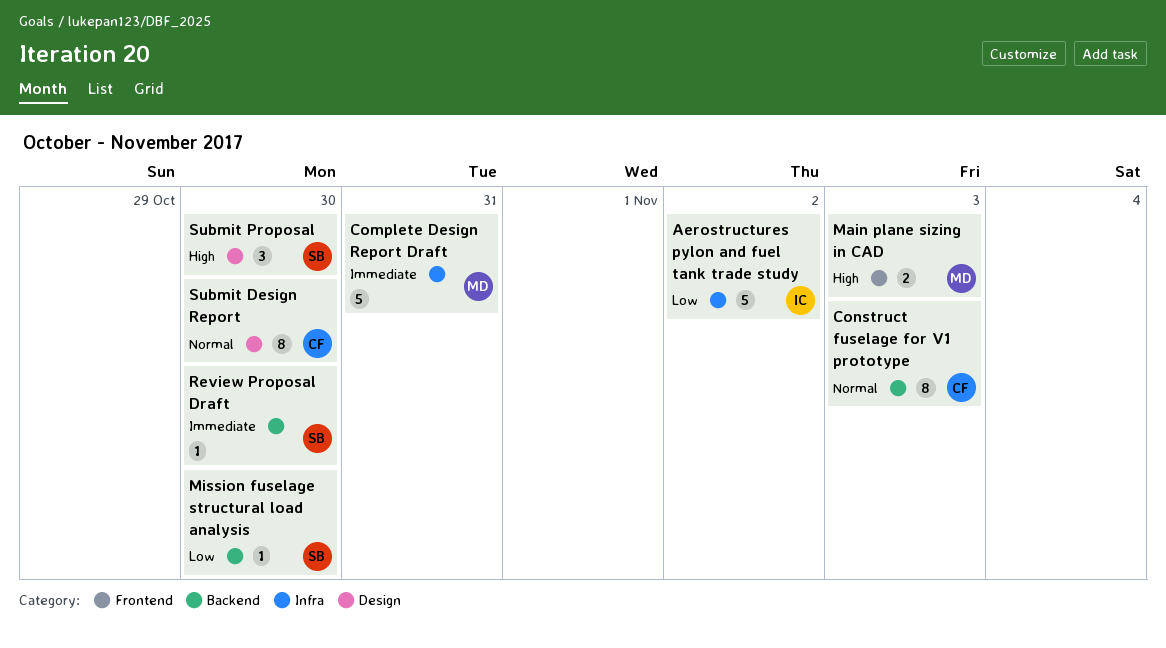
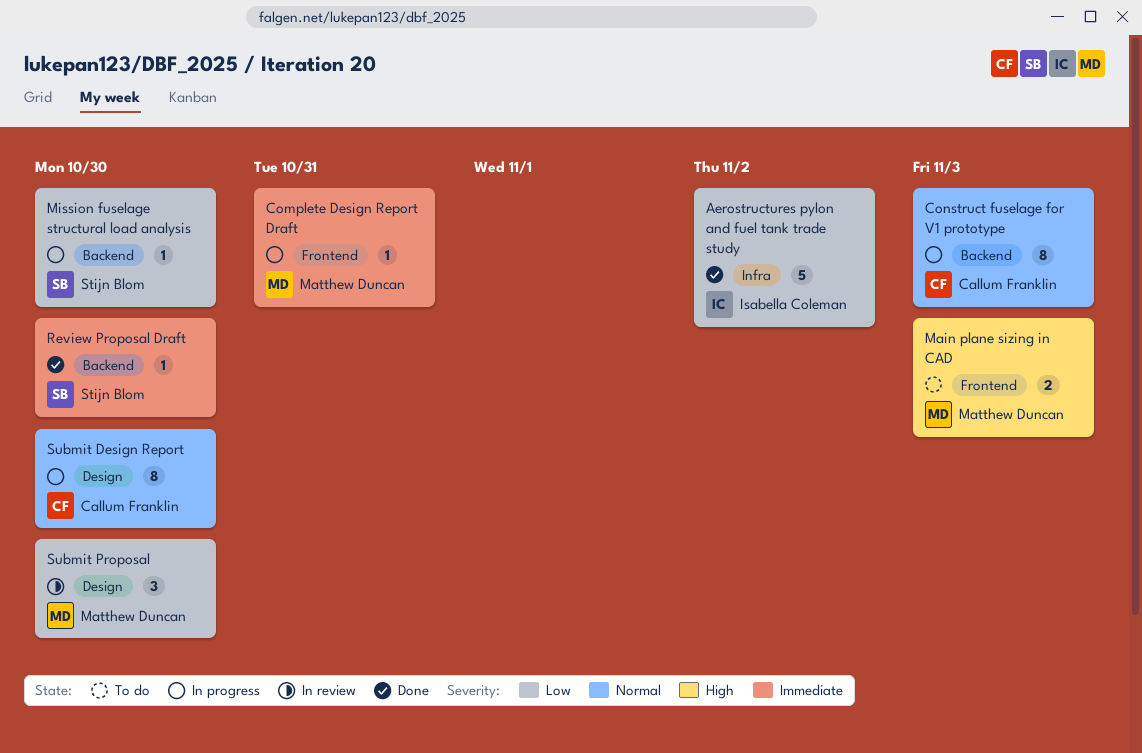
Complete Design Report Draft, label: Infra -> Frontend
Complete Design Report Draft, estimate: 5 -> 1
Submit Proposal, owner: Stijn Blom -> Matthew Duncan
Submit Proposal, priority: High -> Low

